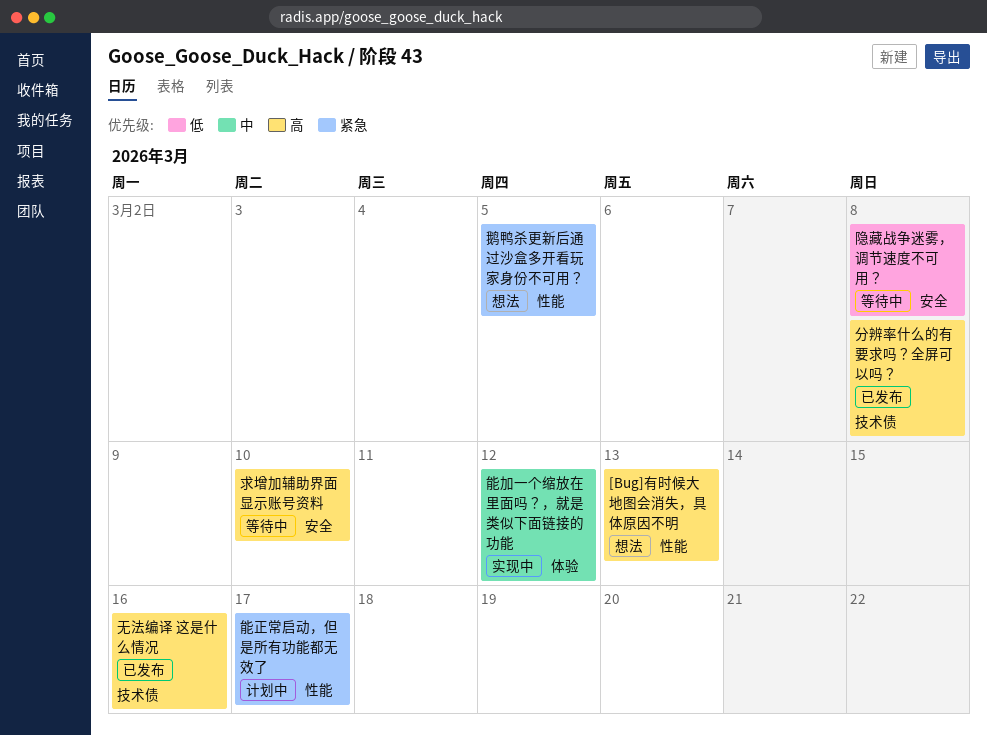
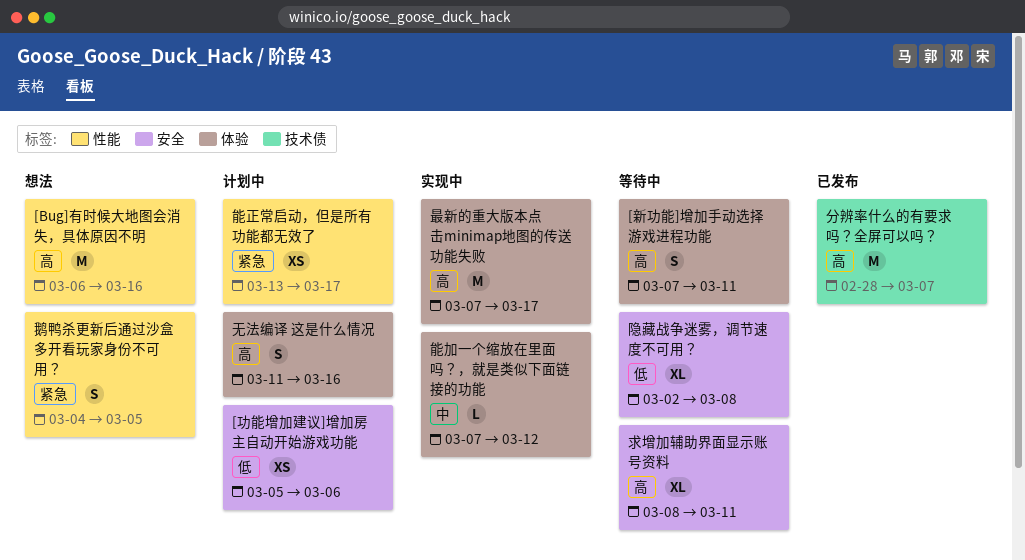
[Bug]有时候大地图会消失，具体原因不明, due: Mar 13 -> Mar 16
[功能增加建议]增加房主自动开始游戏功能: none -> present
[新功能]增加手动选择游戏进程功能: none -> present
分辨率什么的有要求吗？全屏可以吗？, due: Mar 8 -> Mar 7
无法编译 这是什么情况, status: 已发布 -> 计划中
无法编译 这是什么情况, label: 技术债 -> 体验
最新的重大版本点击minimap地图的传送功能失败: none -> present
求增加辅助界面显示账号资料, due: Mar 10 -> Mar 11

